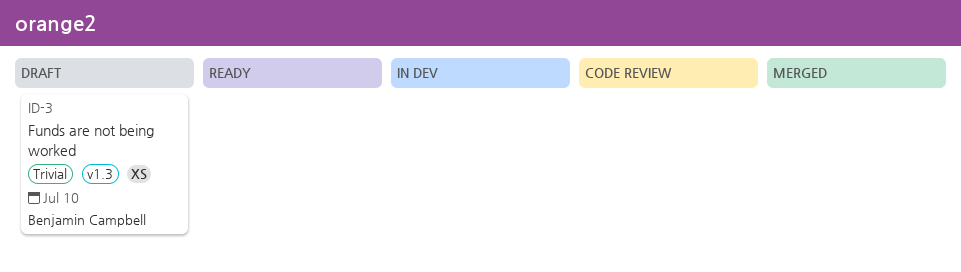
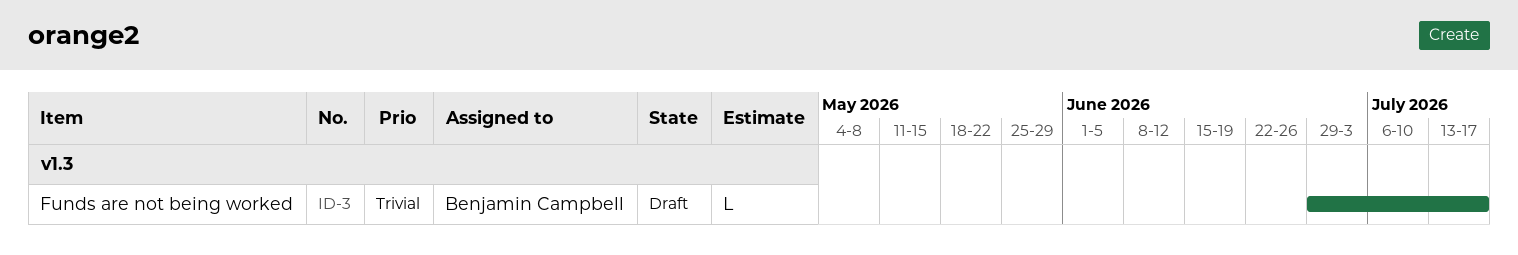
ID-3, estimate: XS -> L
ID-3, due: Jul 10 -> Jul 17

